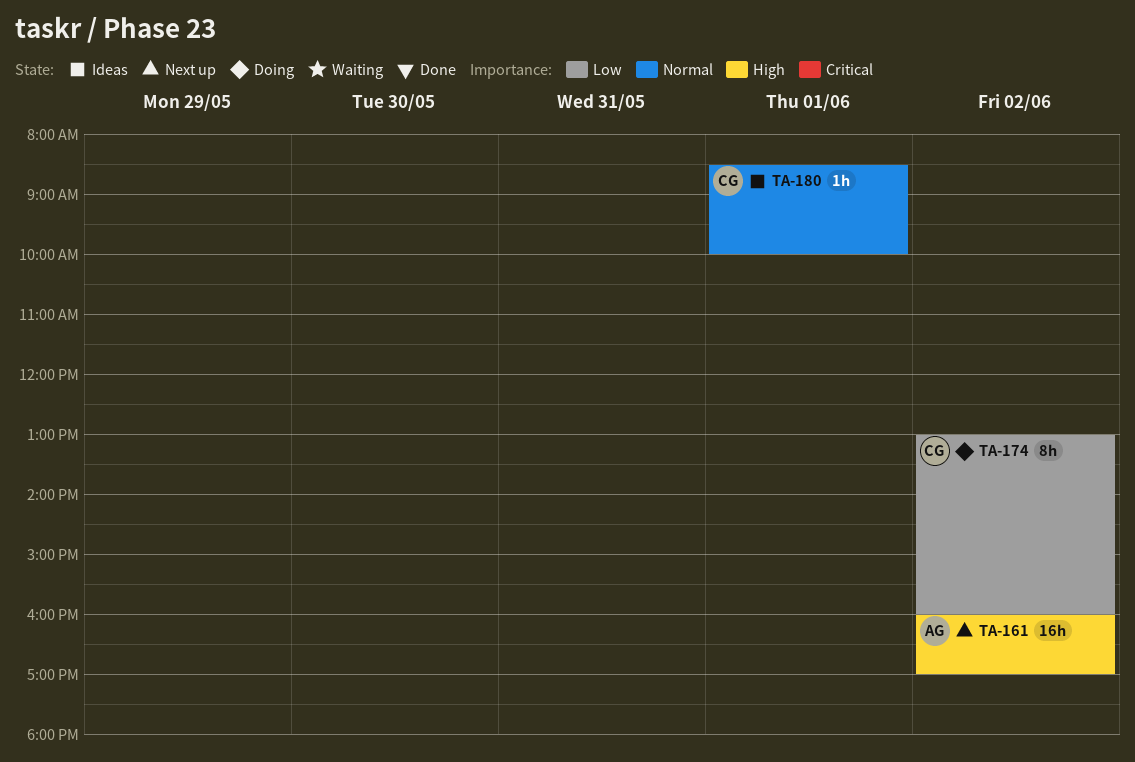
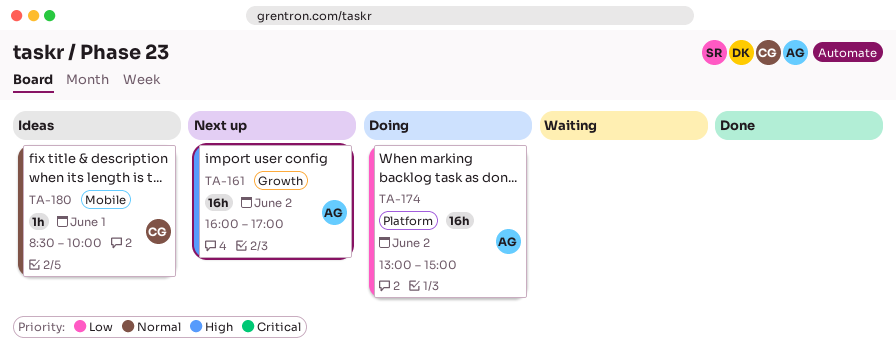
TA-174, owner: CG -> AG
TA-174, estimate: 8h -> 16h
TA-174, ends: 16:00 -> 15:00

